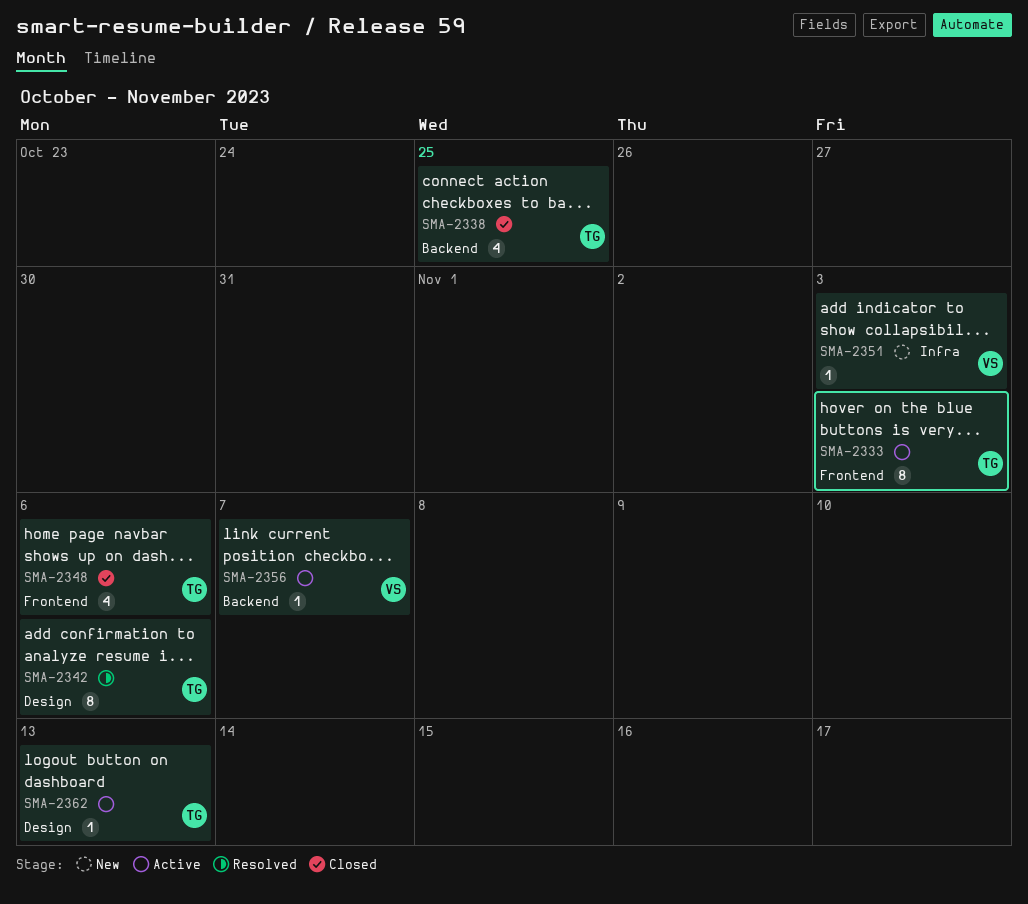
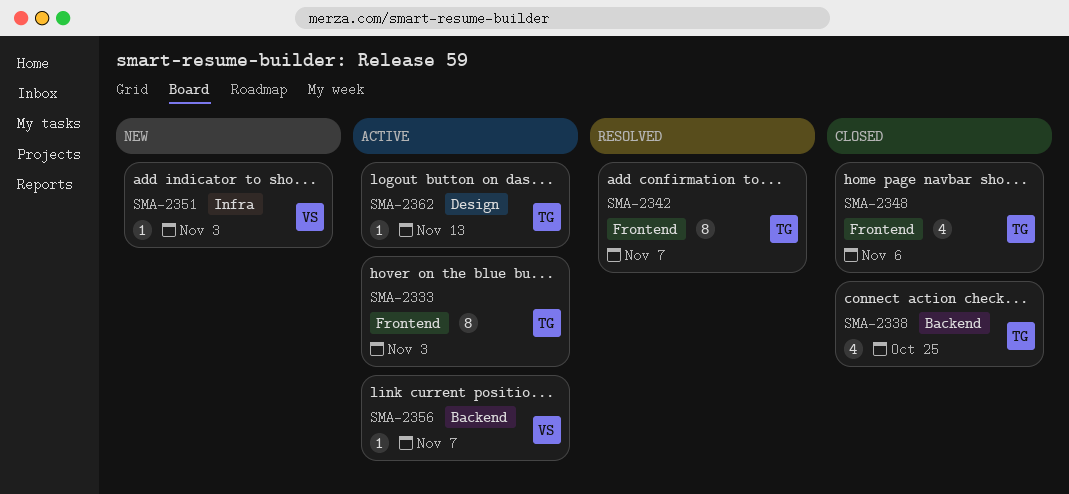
SMA-2342, label: Design -> Frontend
SMA-2342, due: Nov 6 -> Nov 7

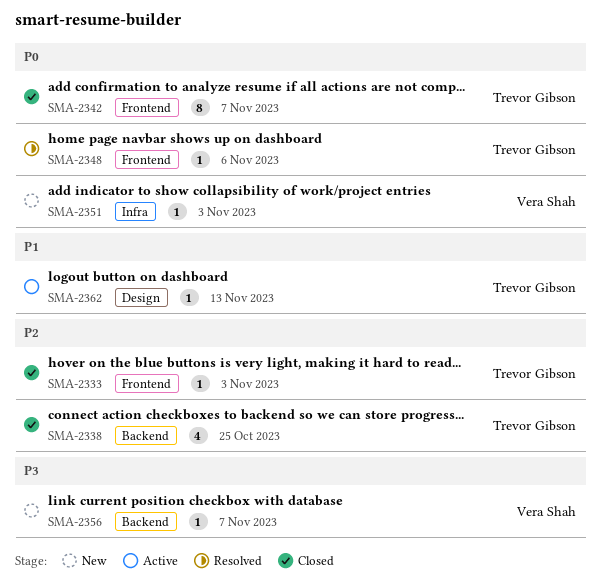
SMA-2333, status: Active -> Closed
SMA-2333, estimate: 8 -> 1
SMA-2342, status: Resolved -> Closed
SMA-2348, status: Closed -> Resolved
SMA-2348, estimate: 4 -> 1
SMA-2356, status: Active -> New

